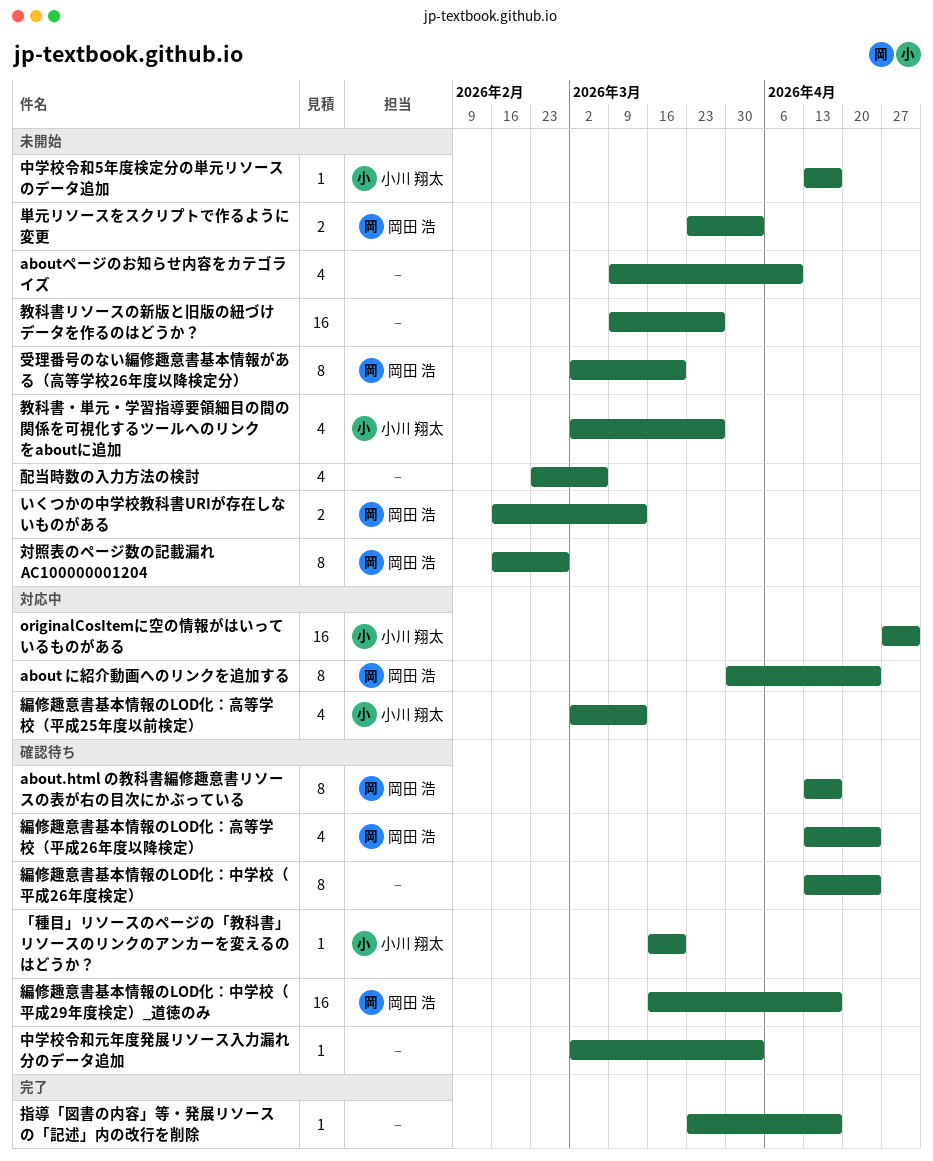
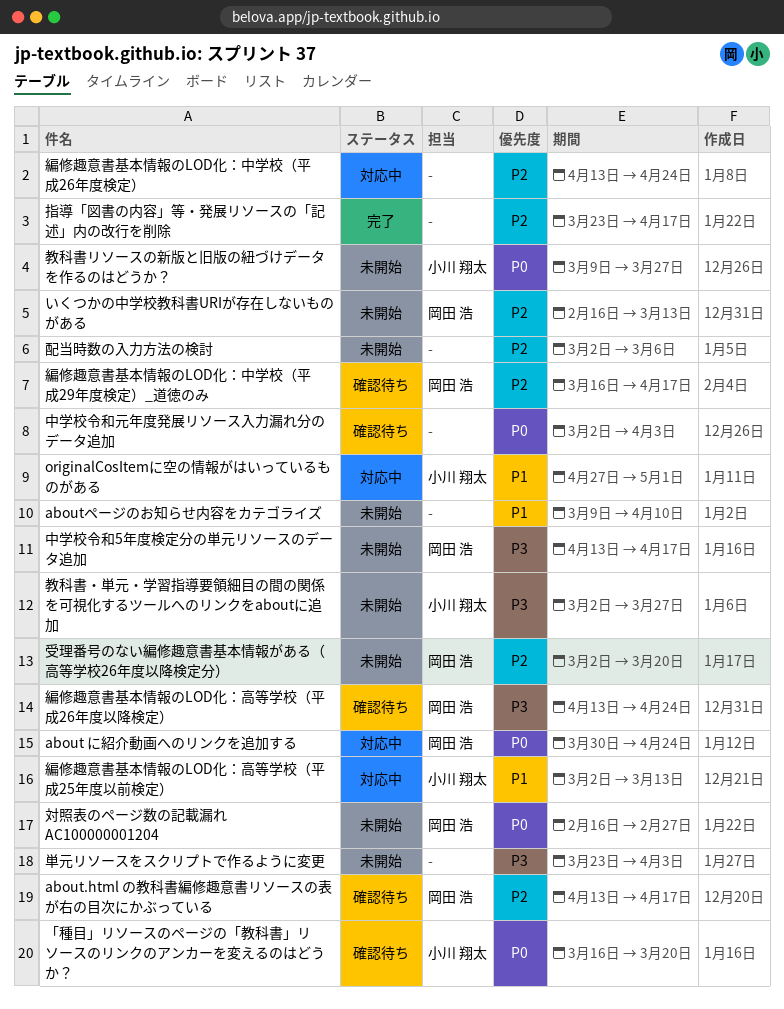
中学校令和5年度検定分の単元リソースのデータ追加, owner: 小川 翔太 -> 岡田 浩
単元リソースをスクリプトで作るように変更, owner: 岡田 浩 -> none
教科書リソースの新版と旧版の紐づけデータを作るのはどうか？, owner: none -> 小川 翔太
編修趣意書基本情報のLOD化：中学校（平成26年度検定）, status: 確認待ち -> 対応中
配当時数の入力方法の検討, start: Feb 23 -> Mar 2

